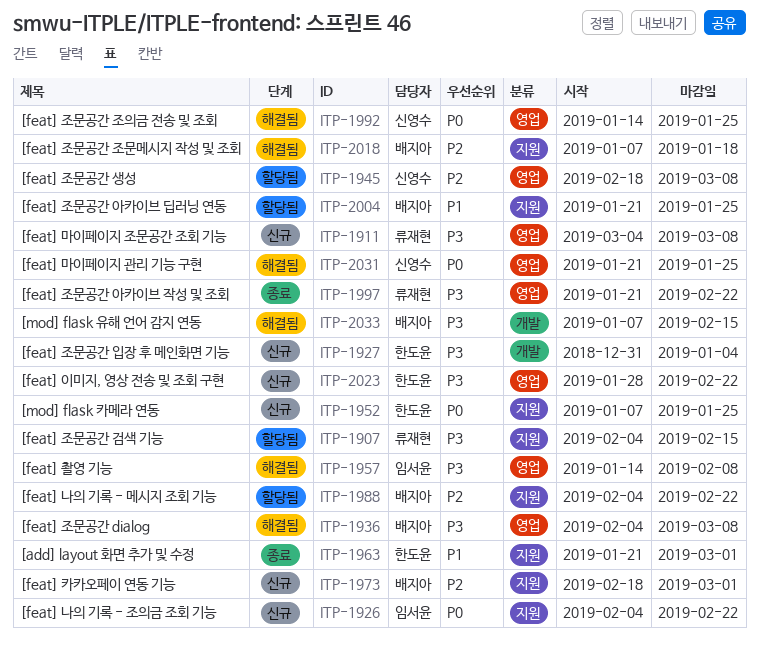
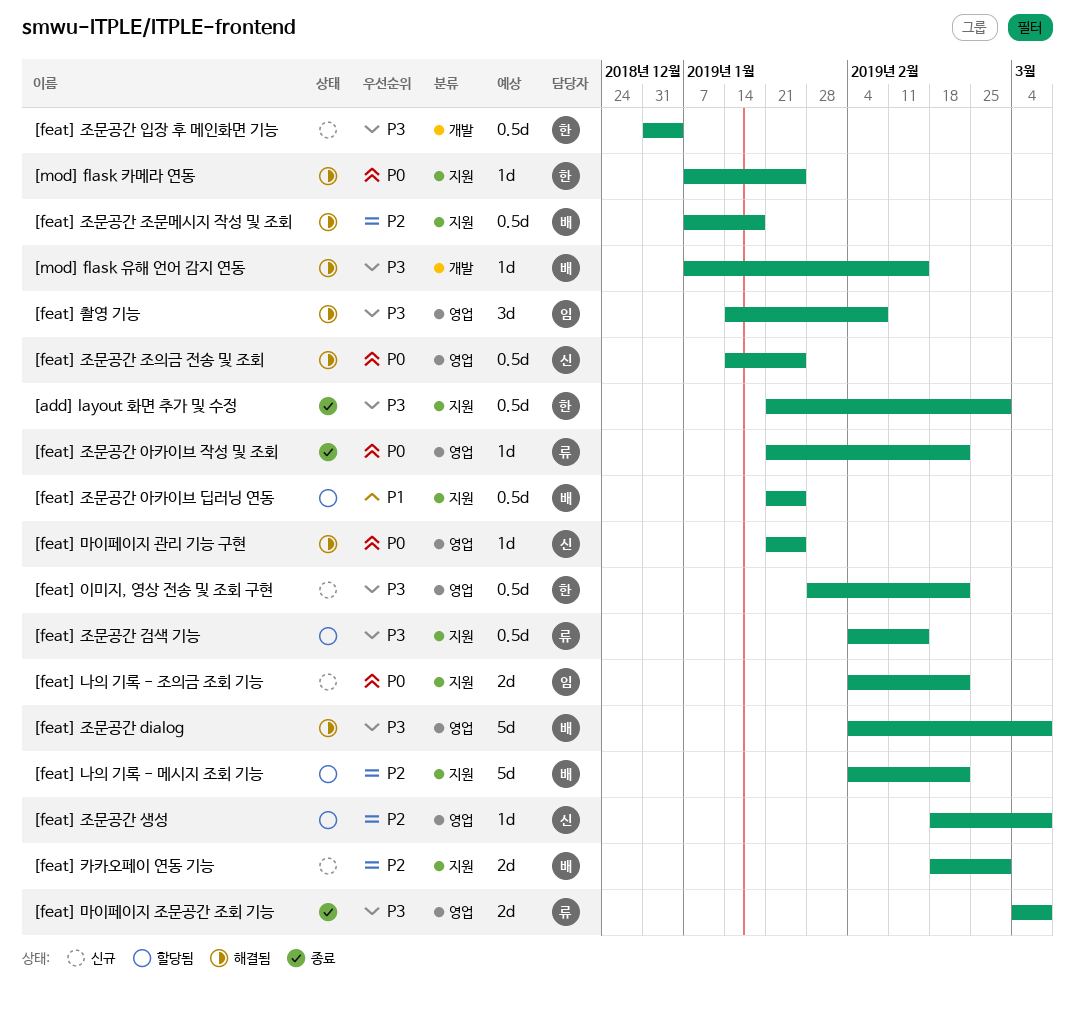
[add] layout 화면 추가 및 수정, priority: P1 -> P3
[feat] 마이페이지 조문공간 조회 기능, status: 신규 -> 종료
[feat] 조문공간 아카이브 작성 및 조회, priority: P3 -> P0
[mod] flask 카메라 연동, status: 신규 -> 해결됨

